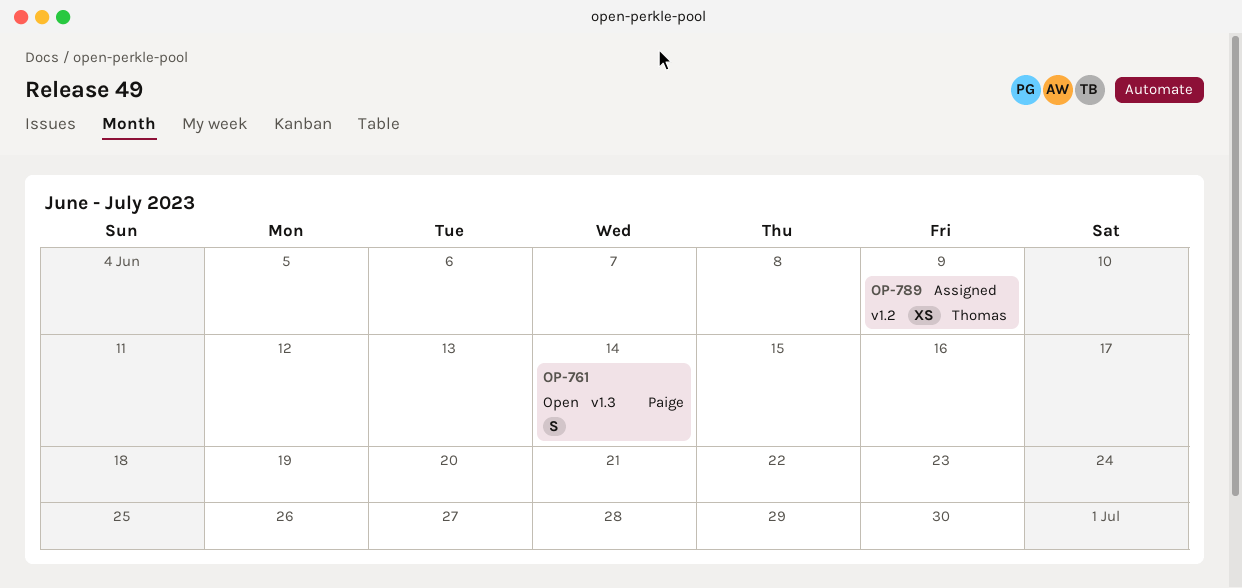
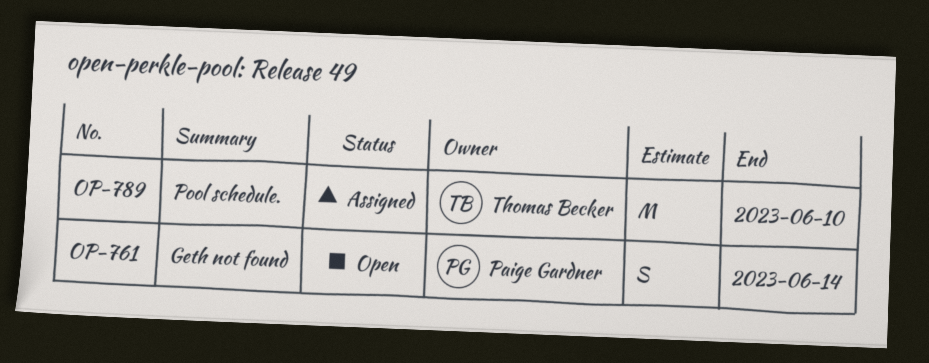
OP-789, estimate: XS -> M
OP-789, due: Jun 9 -> Jun 10

